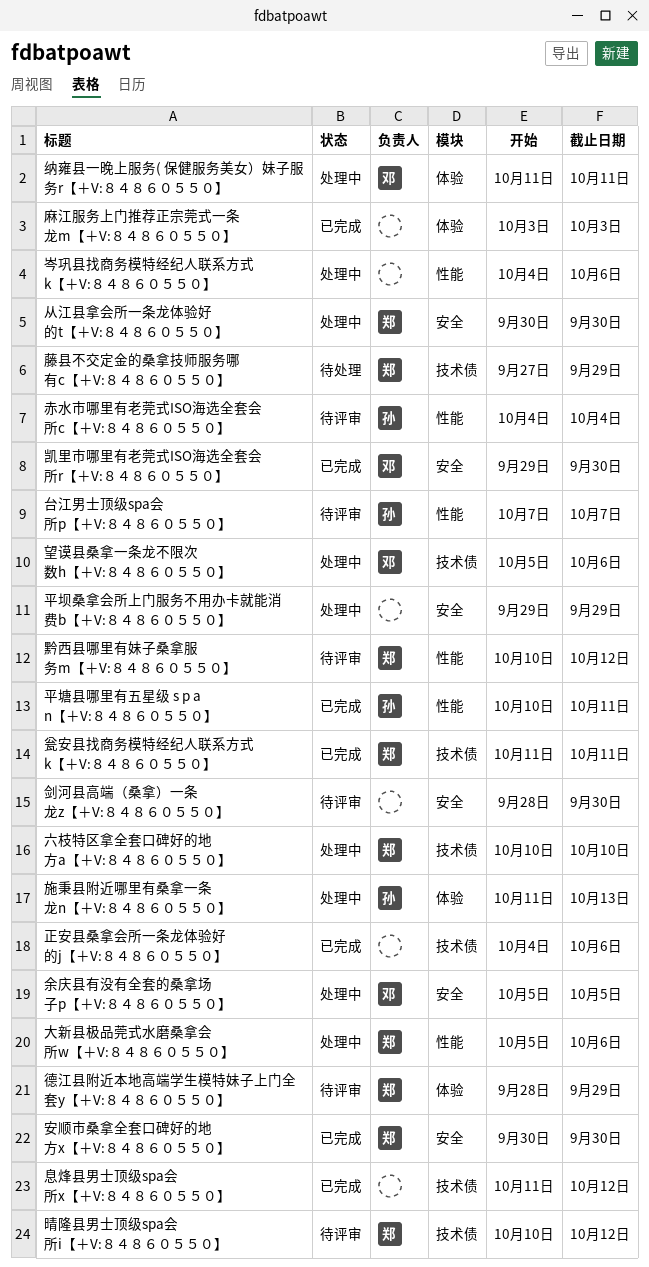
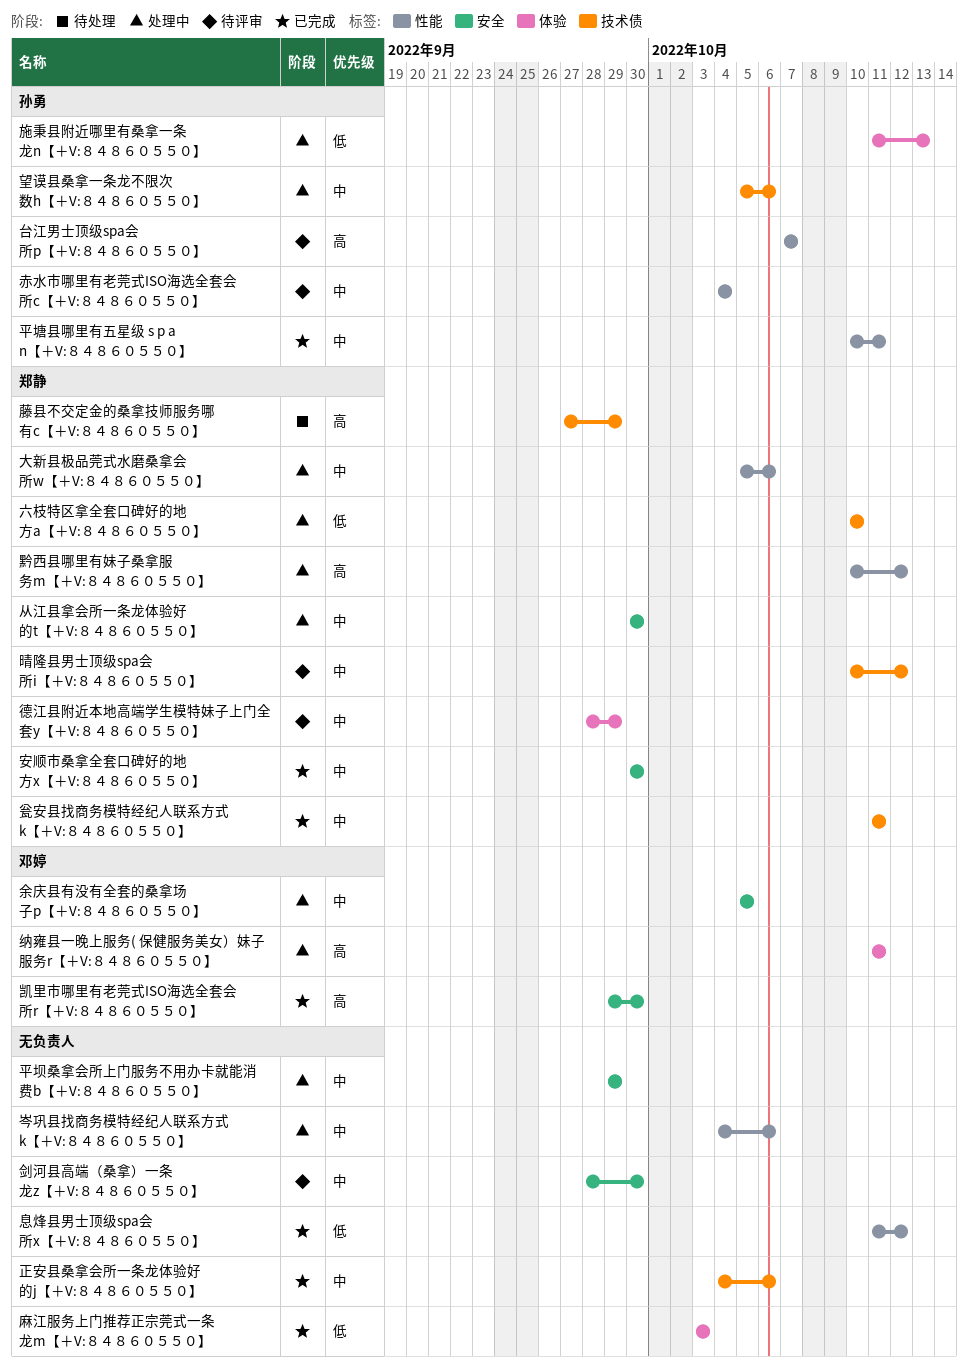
息烽县男士顶级spa会所x【＋V:８４８６０５５０】, label: 技术债 -> 性能
望谟县桑拿一条龙不限次数h【＋V:８４８６０５５０】, owner: 邓婷 -> 孙勇
黔西县哪里有妹子桑拿服务m【＋V:８４８６０５５０】, status: 待评审 -> 处理中

